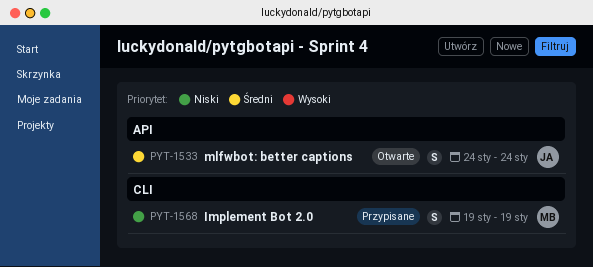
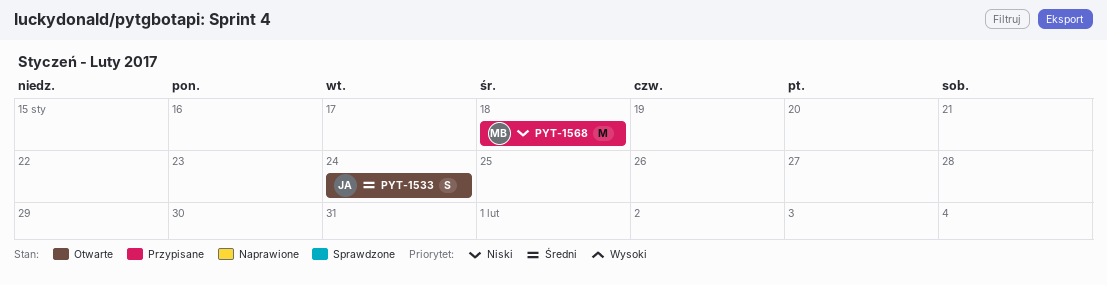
PYT-1568, estimate: S -> M
PYT-1568, start: Jan 19 -> Jan 18
PYT-1568, due: Jan 19 -> Jan 18

